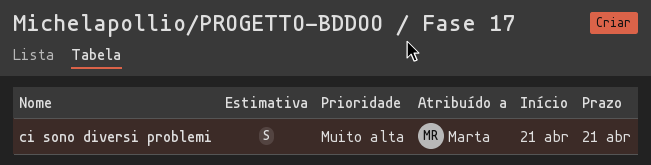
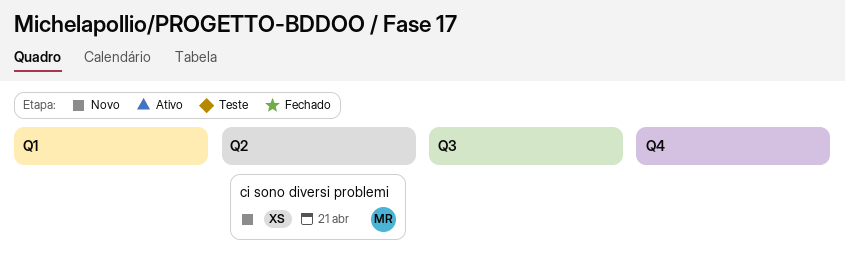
ci sono diversi problemi, estimate: S -> XS

